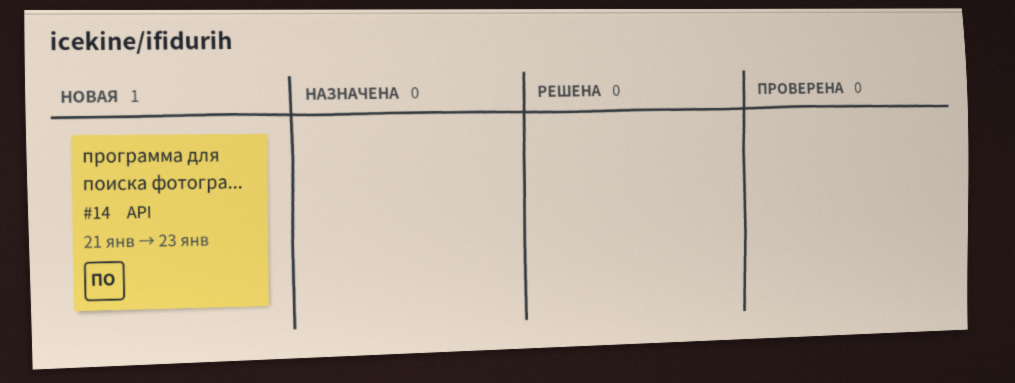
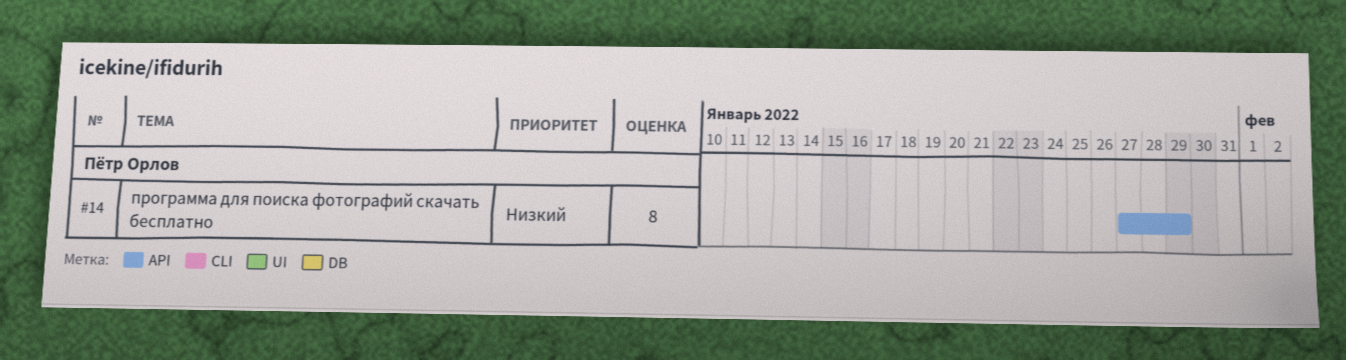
#14, start: Jan 21 -> Jan 27
#14, due: Jan 23 -> Jan 29

